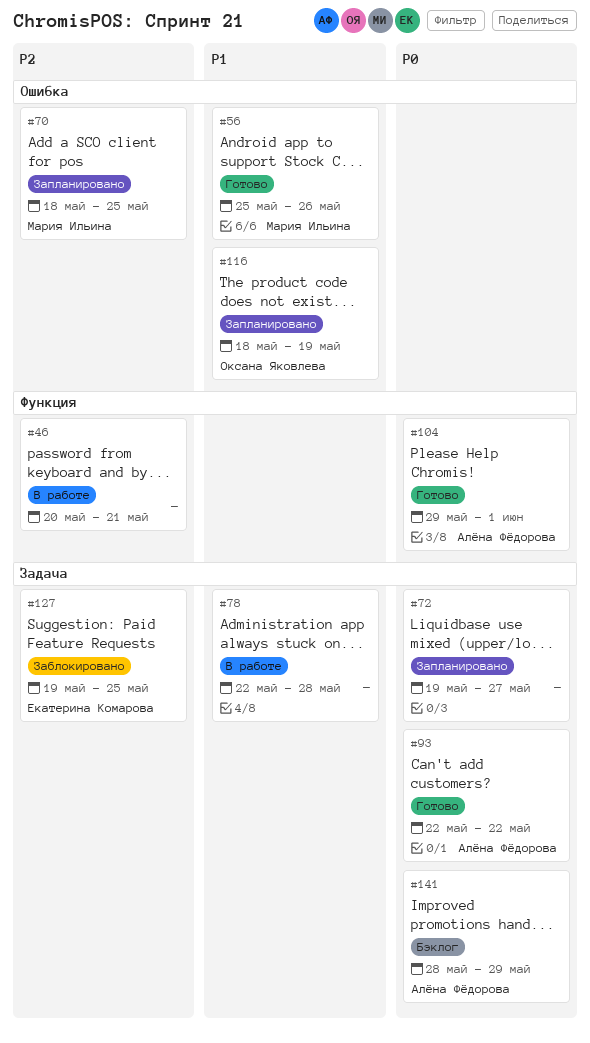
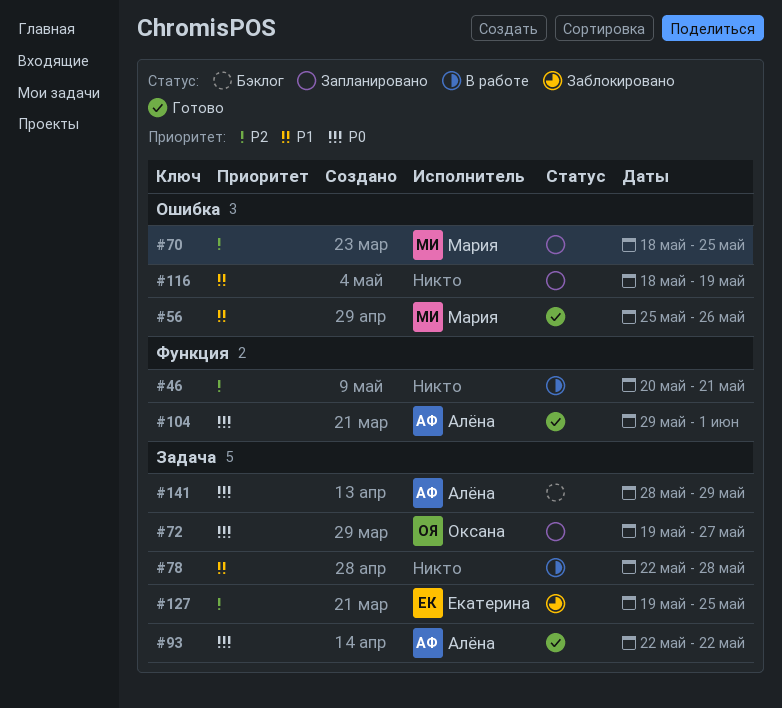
#72, owner: none -> Оксана Яковлева
#116, owner: Оксана Яковлева -> none

